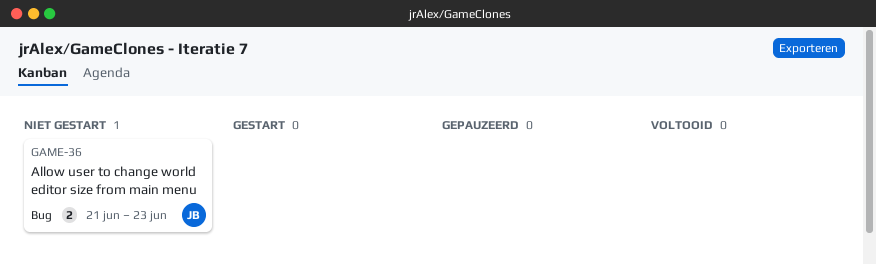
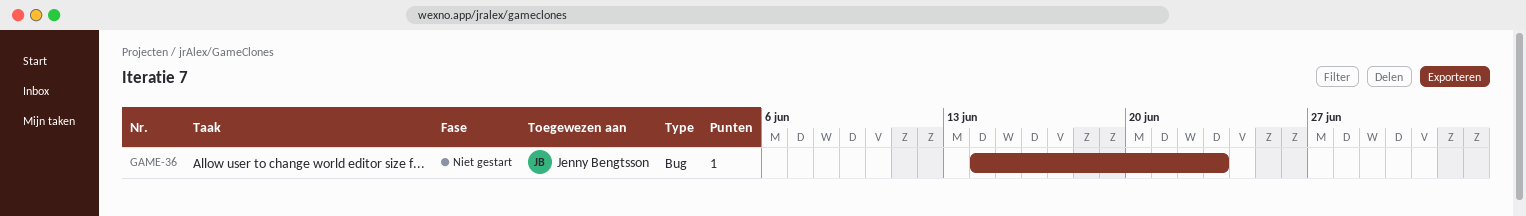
GAME-36, estimate: 2 -> 1
GAME-36, start: Jun 21 -> Jun 14

